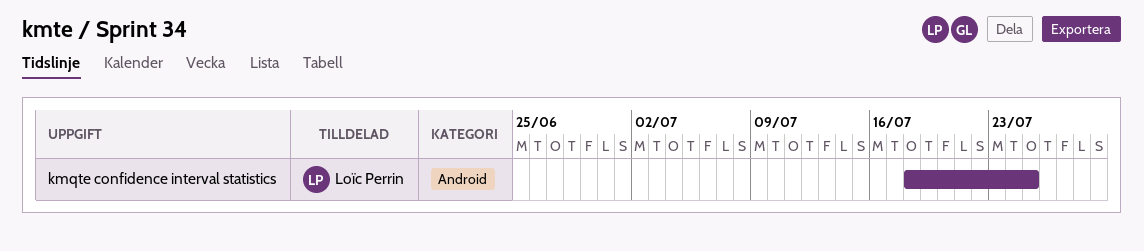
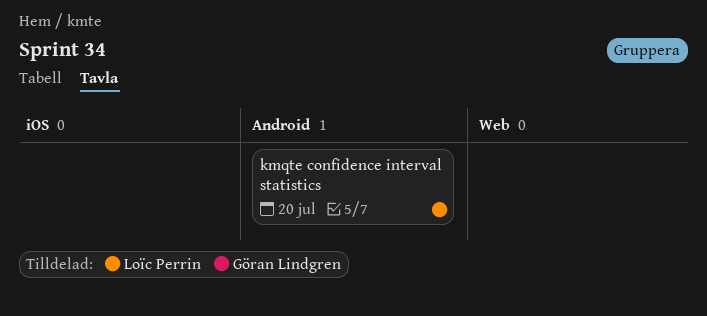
kmqte confidence interval statistics, due: Jul 25 -> Jul 20

